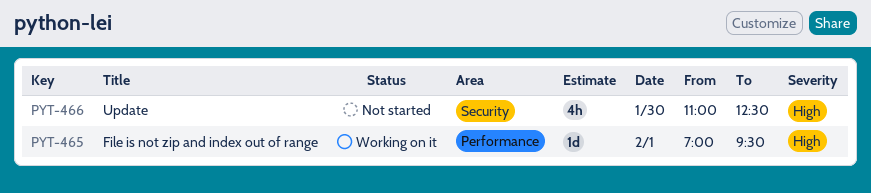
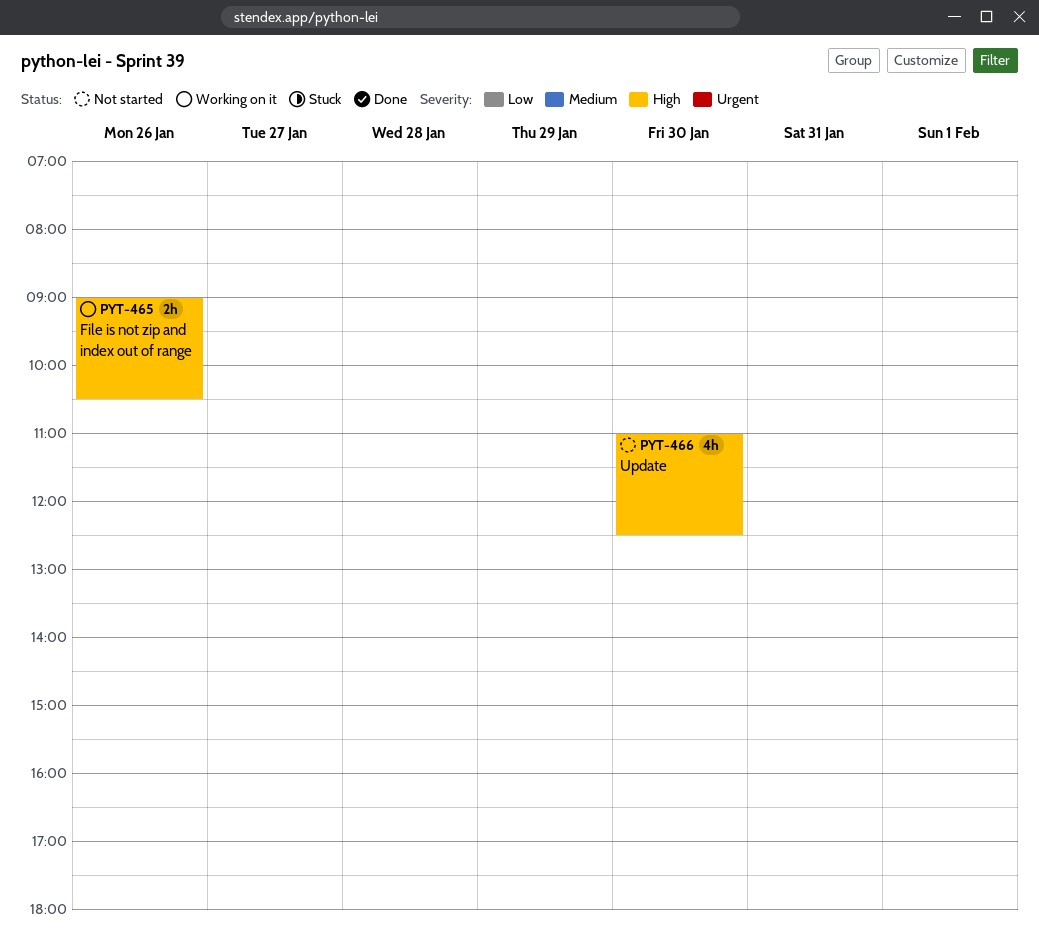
PYT-465, estimate: 1d -> 2h
PYT-465, day: Feb 1 -> Jan 26
PYT-465, begins: 07:00 -> 09:00
PYT-465, ends: 09:30 -> 10:30

